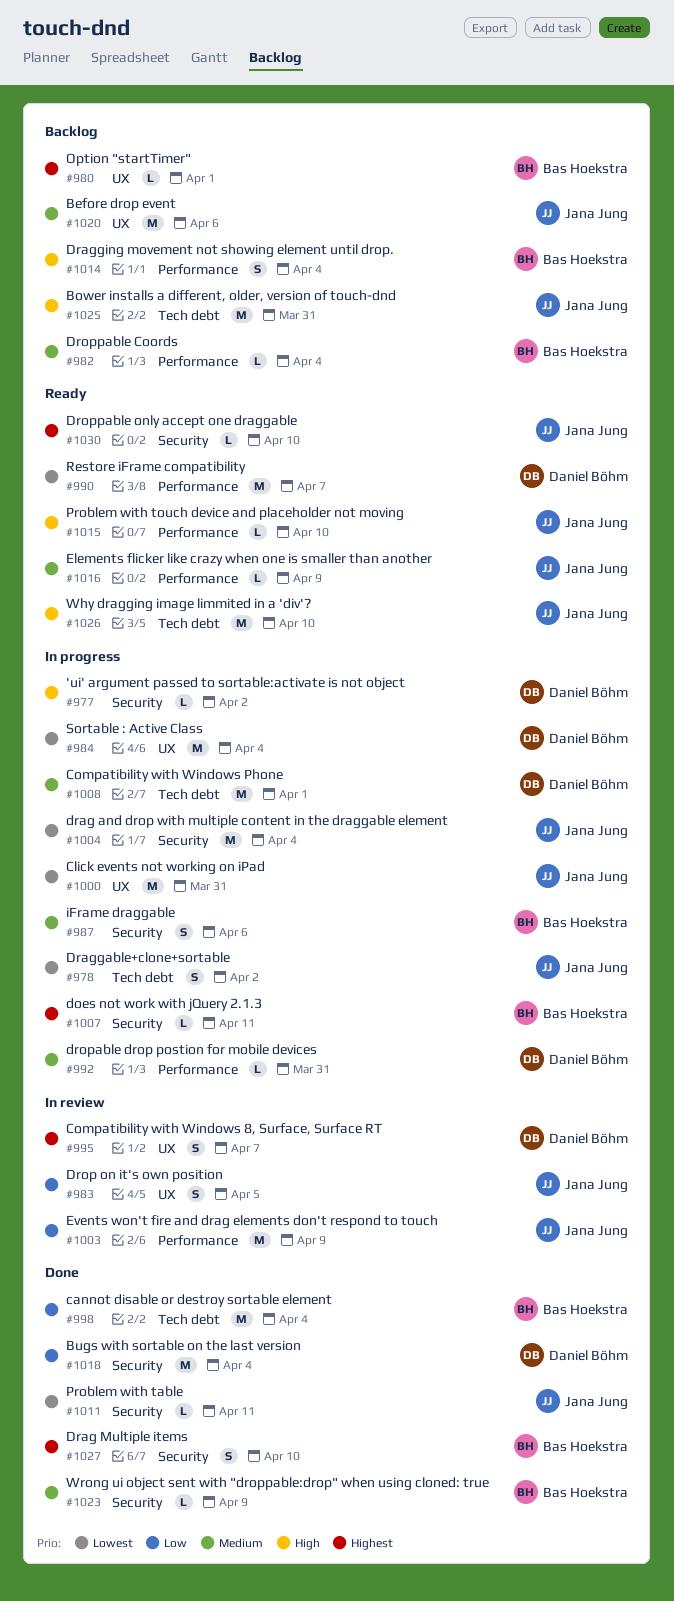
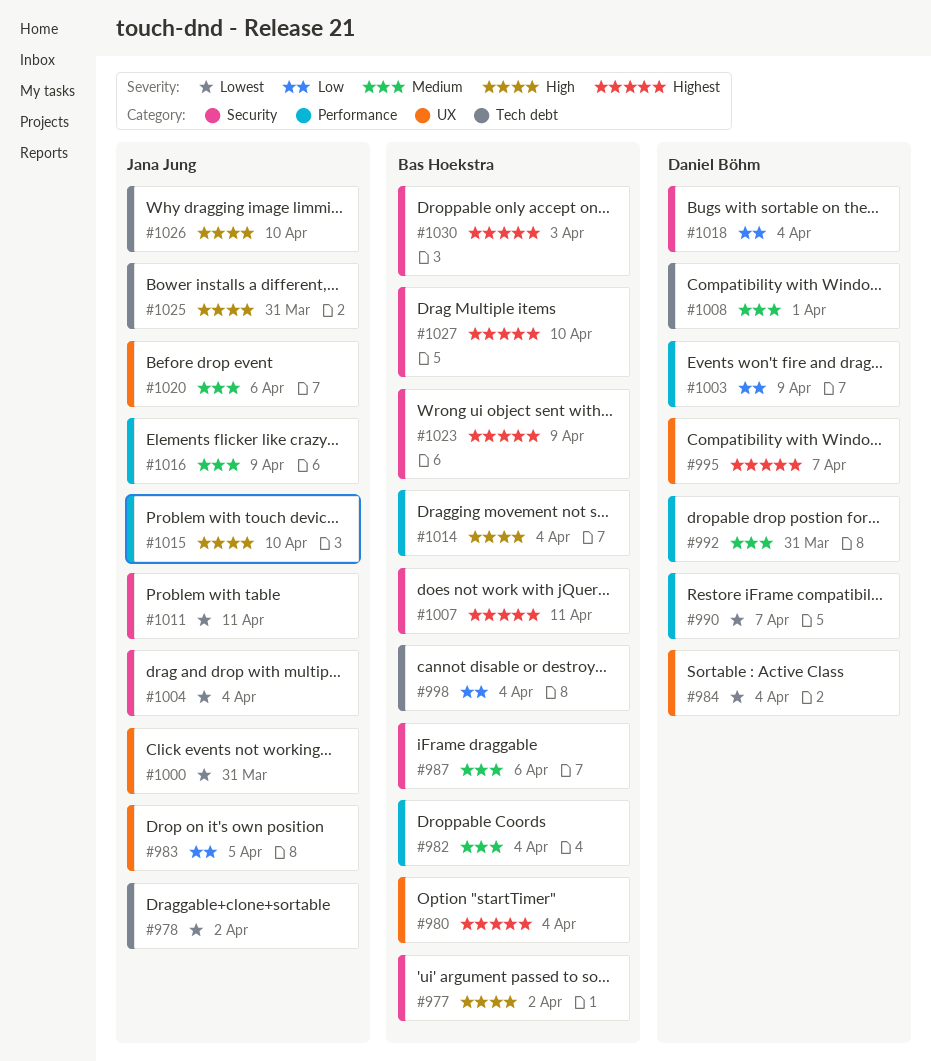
#977, owner: Daniel Böhm -> Bas Hoekstra
#980, due: Apr 1 -> Apr 4
#1003, owner: Jana Jung -> Daniel Böhm
#1023, priority: Medium -> Highest
#1030, owner: Jana Jung -> Bas Hoekstra
#1030, due: Apr 10 -> Apr 3

